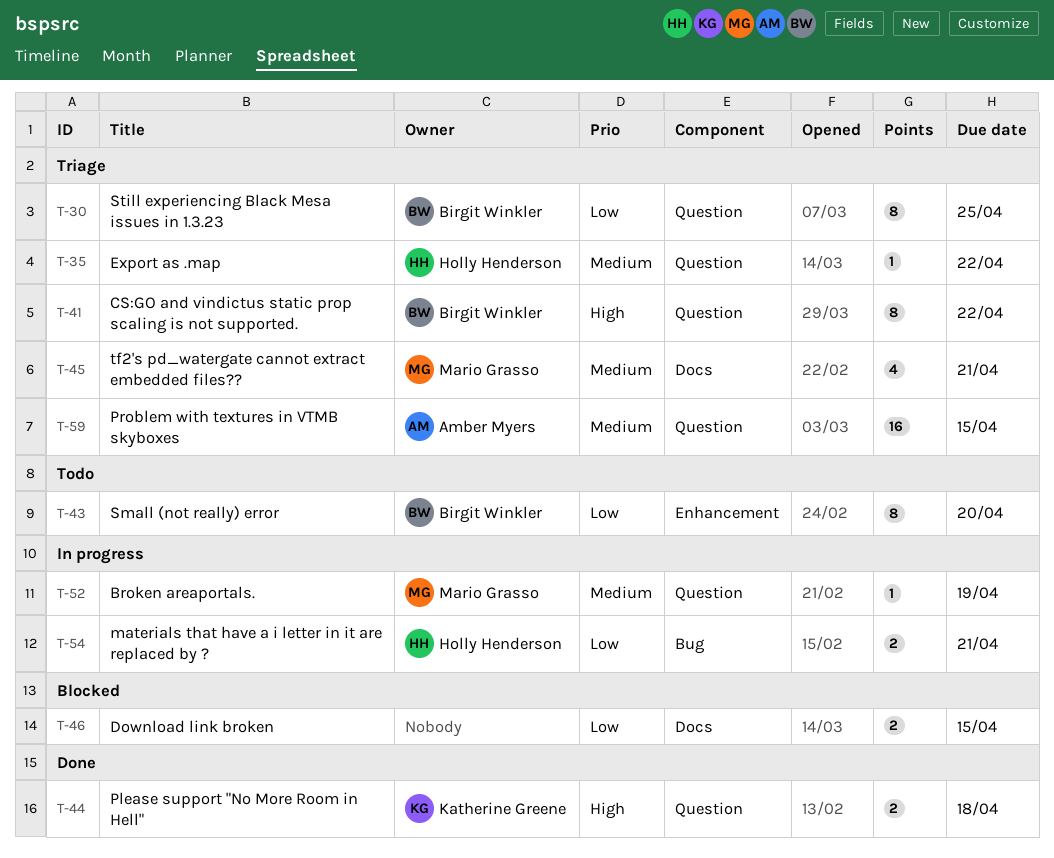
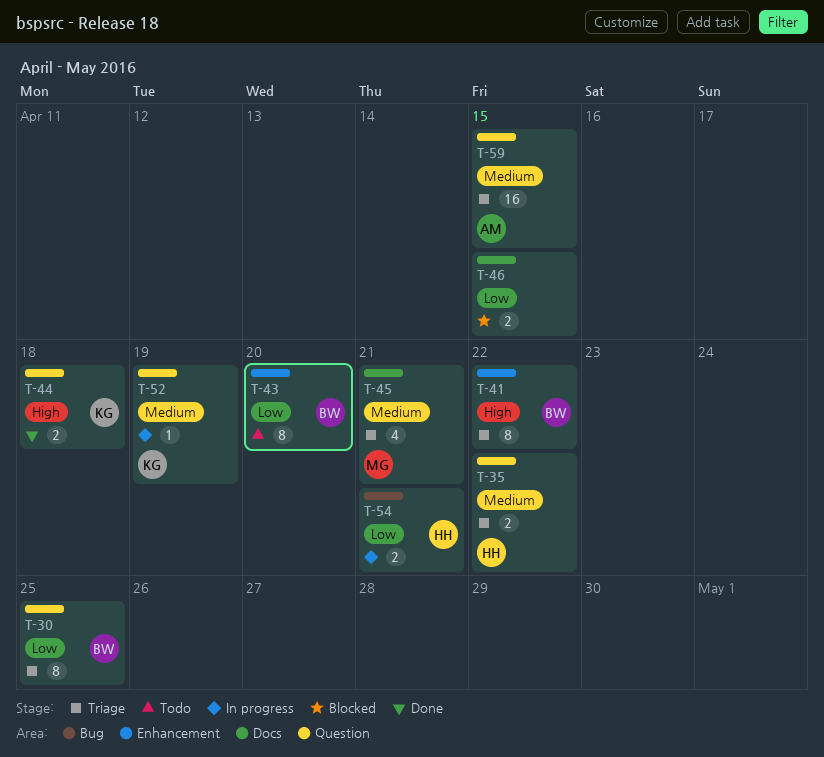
T-35, estimate: 1 -> 2
T-41, label: Question -> Enhancement
T-52, owner: Mario Grasso -> Katherine Greene

